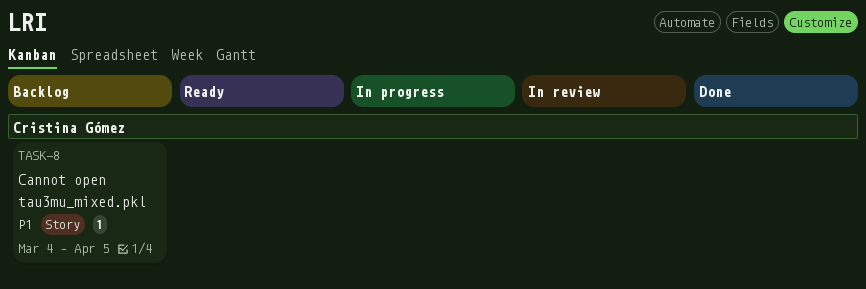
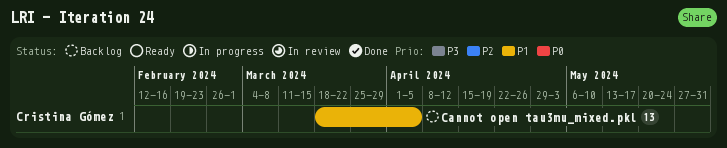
Cannot open tau3mu_mixed.pkl, estimate: 1 -> 13
Cannot open tau3mu_mixed.pkl, start: Mar 4 -> Mar 18

